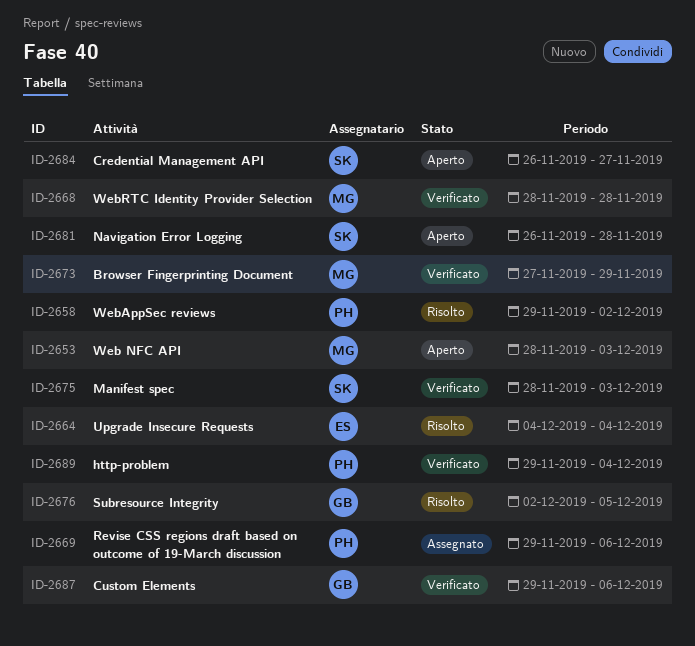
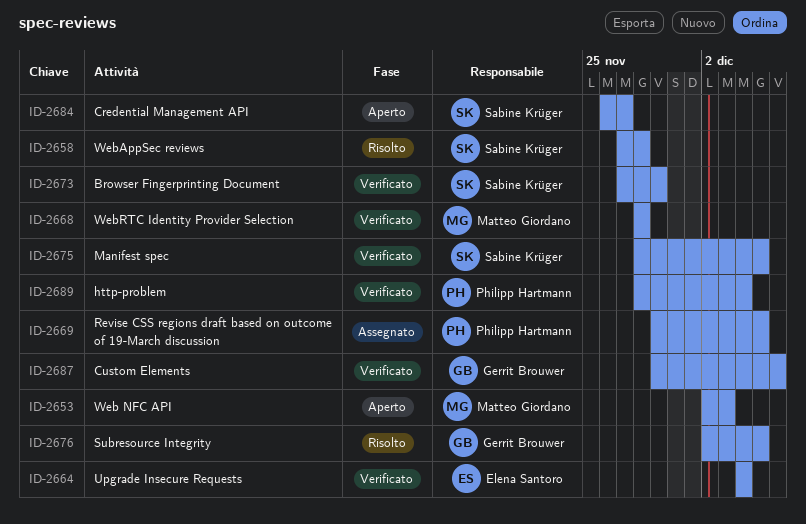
ID-2653, start: Nov 28 -> Dec 2
ID-2658, owner: Philipp Hartmann -> Sabine Krüger
ID-2658, start: Nov 29 -> Nov 27
ID-2658, due: Dec 2 -> Nov 28
ID-2664, status: Risolto -> Verificato
ID-2669, due: Dec 6 -> Dec 5
ID-2673, owner: Matteo Giordano -> Sabine Krüger
ID-2675, due: Dec 3 -> Dec 5
ID-2681: present -> none
ID-2689, start: Nov 29 -> Nov 28

